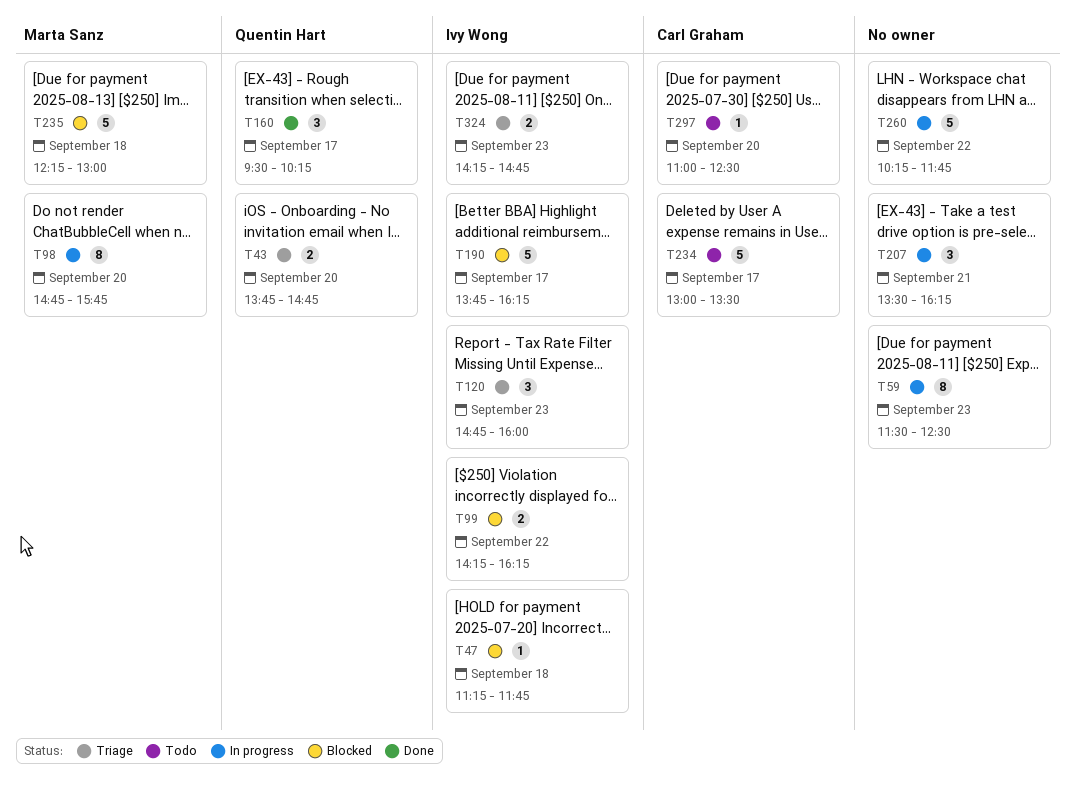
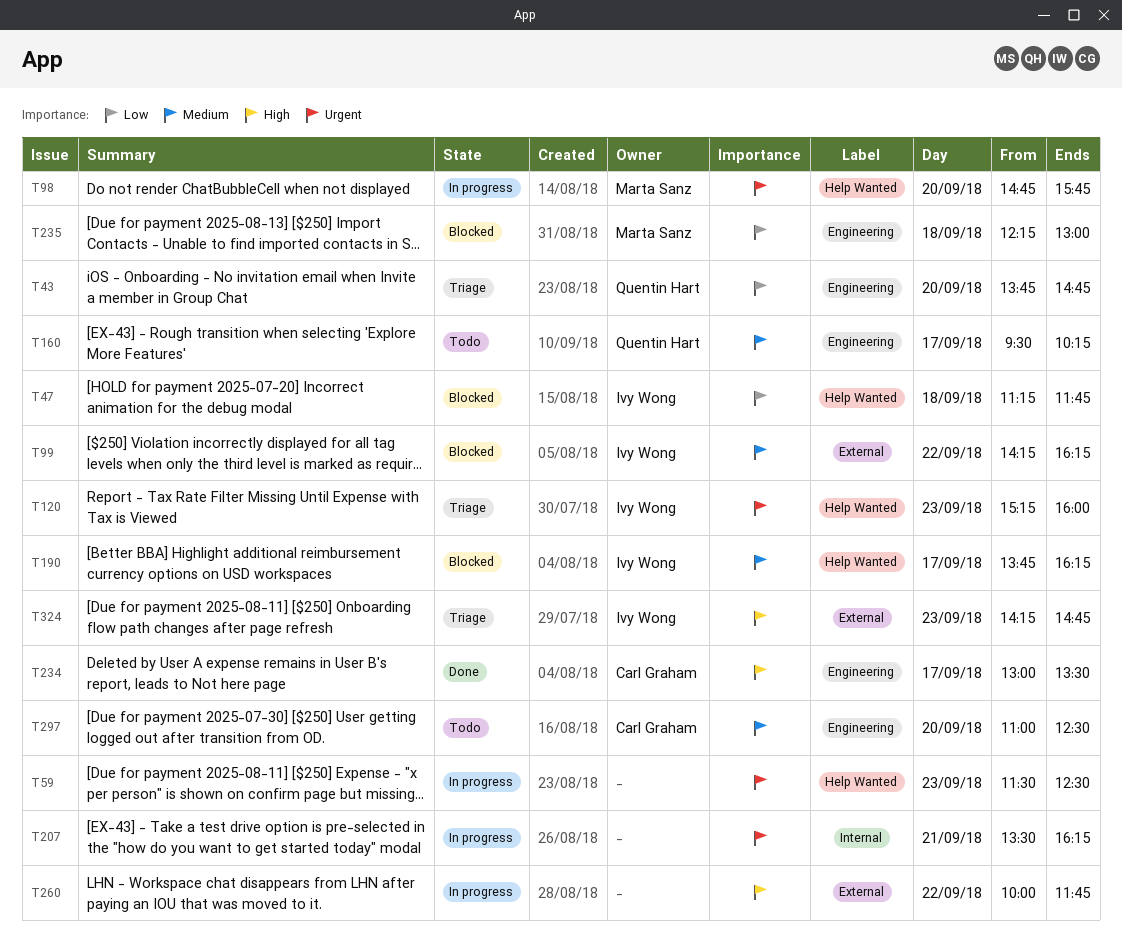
T120, begins: 14:45 -> 15:15
T160, status: Done -> Todo
T234, status: Todo -> Done
T260, begins: 10:15 -> 10:00

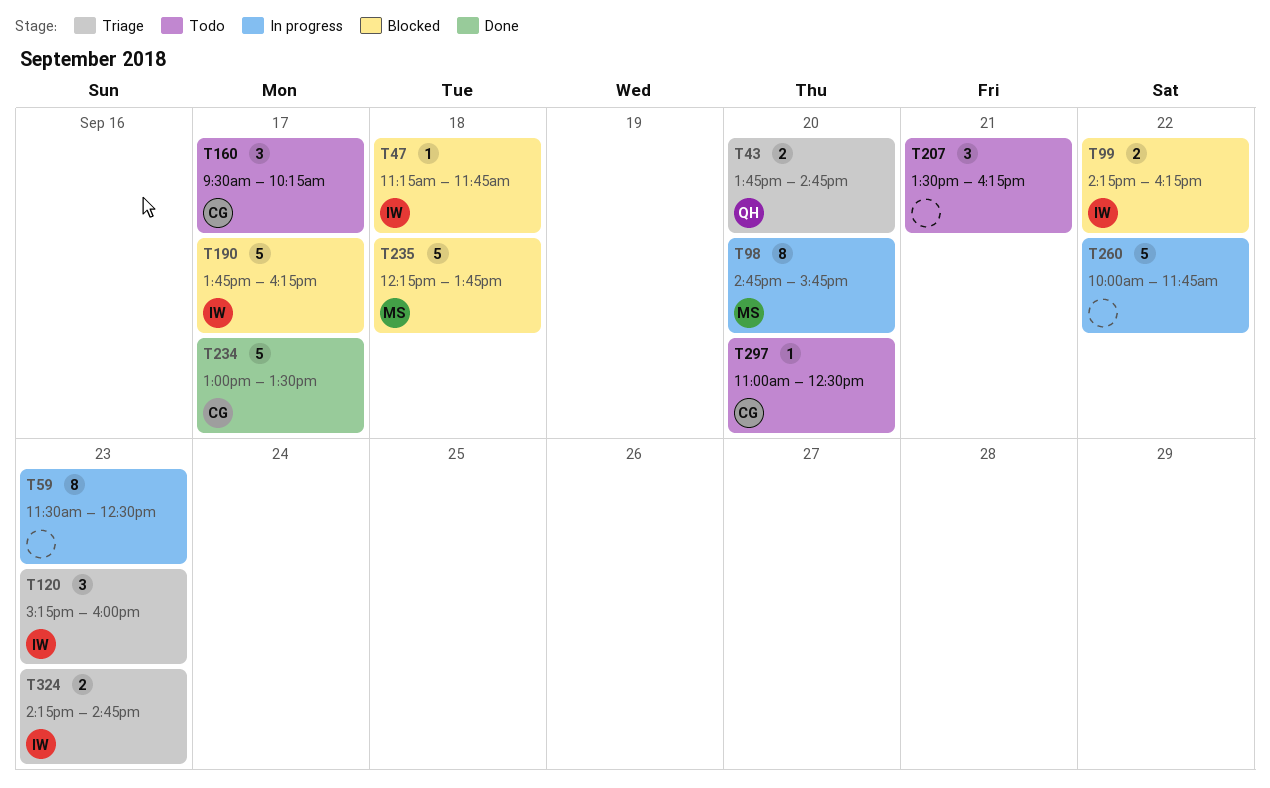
T160, owner: Quentin Hart -> Carl Graham
T207, status: In progress -> Todo
T235, ends: 13:00 -> 13:45

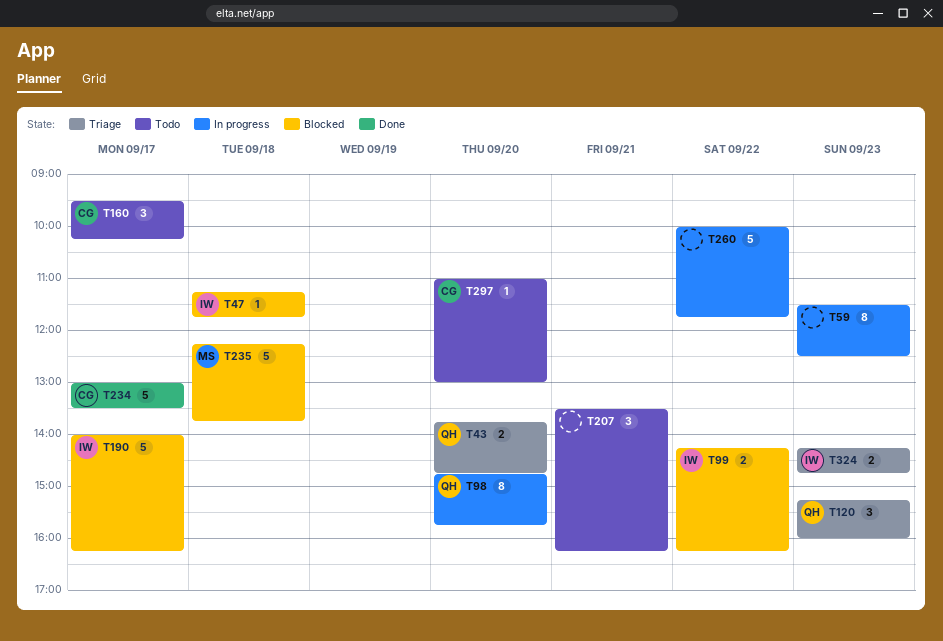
T98, owner: MS -> QH
T120, owner: IW -> QH
T190, begins: 13:45 -> 14:00
T297, ends: 12:30 -> 13:00

